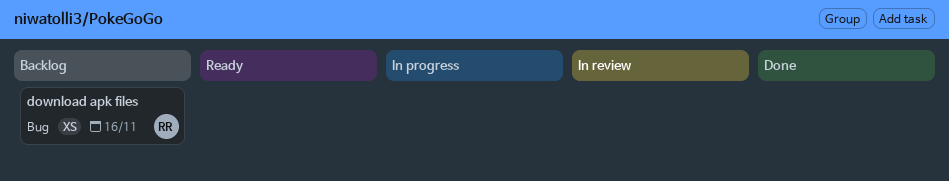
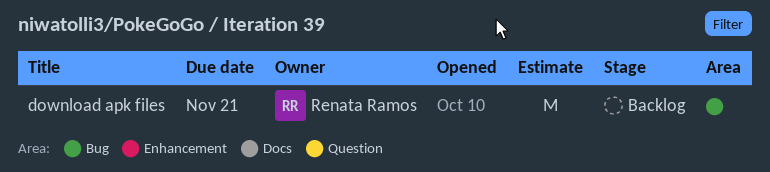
download apk files, estimate: XS -> M
download apk files, due: Nov 16 -> Nov 21

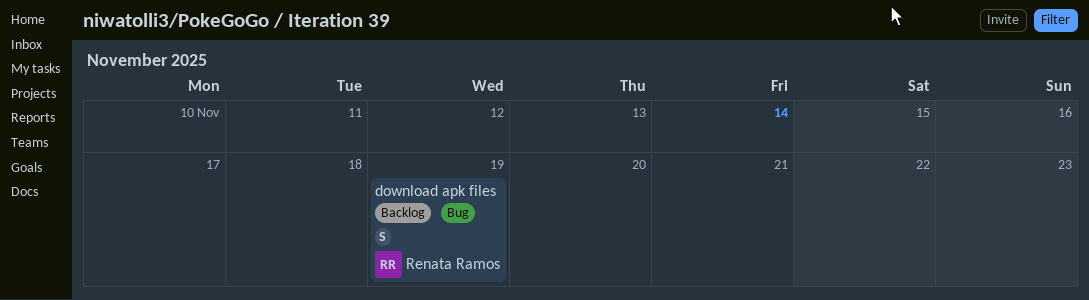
download apk files, estimate: M -> S
download apk files, due: Nov 21 -> Nov 19

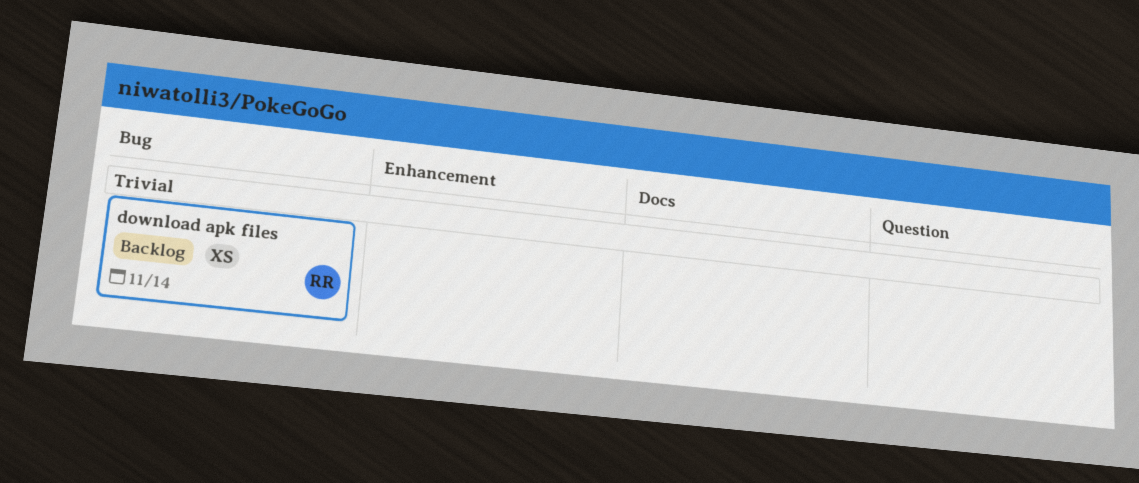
download apk files, estimate: S -> XS
download apk files, due: Nov 19 -> Nov 14

